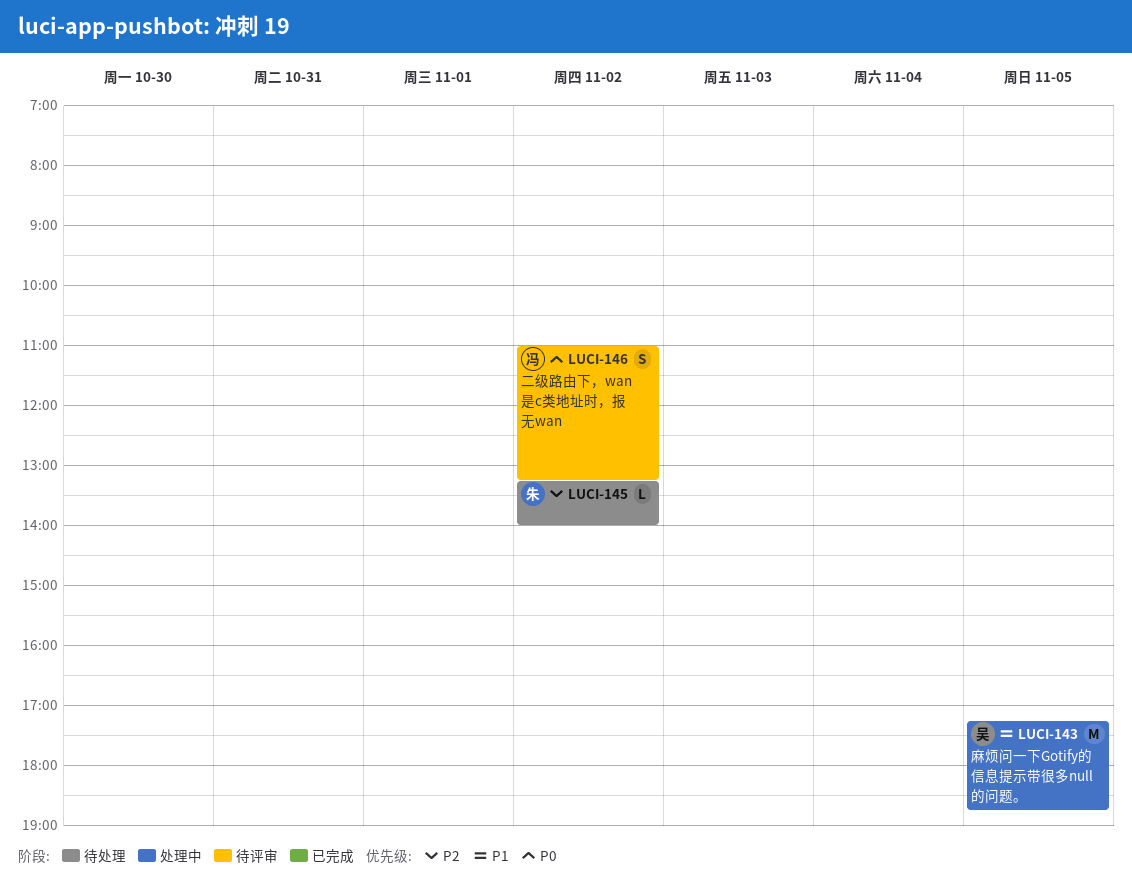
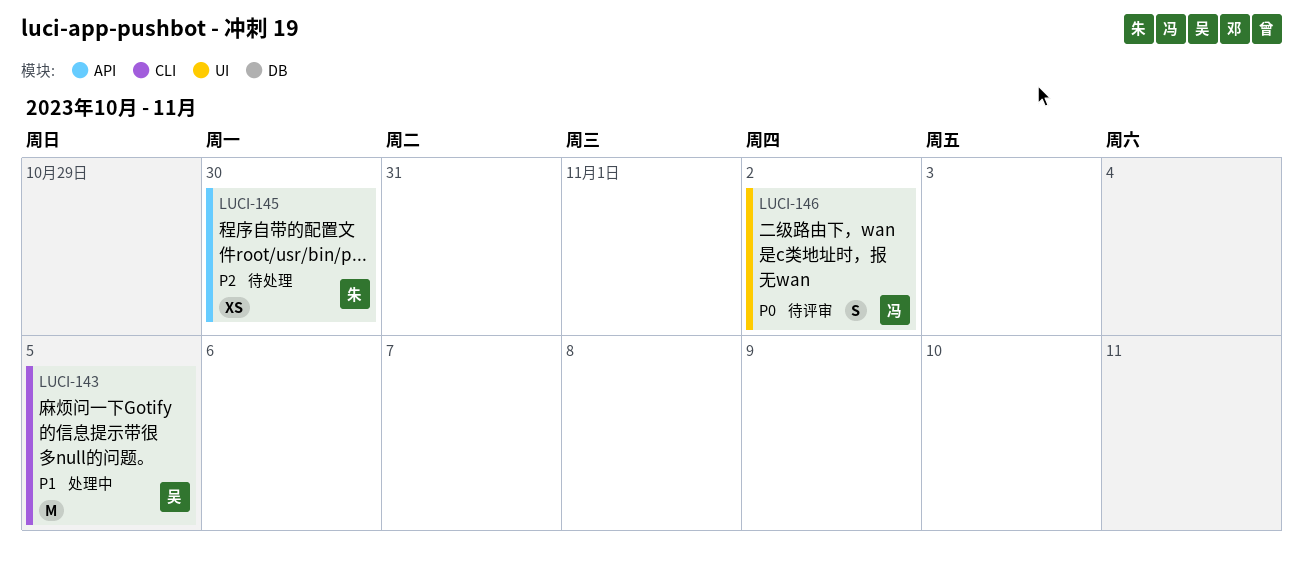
LUCI-145, estimate: L -> XS
LUCI-145, day: Nov 2 -> Oct 30

